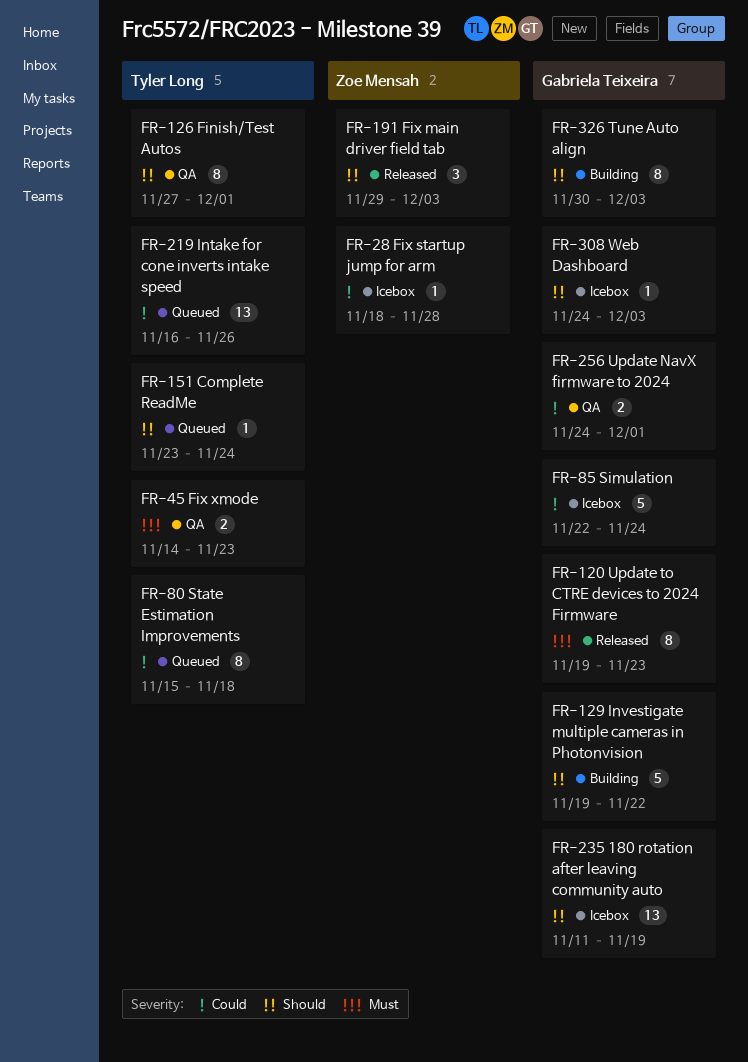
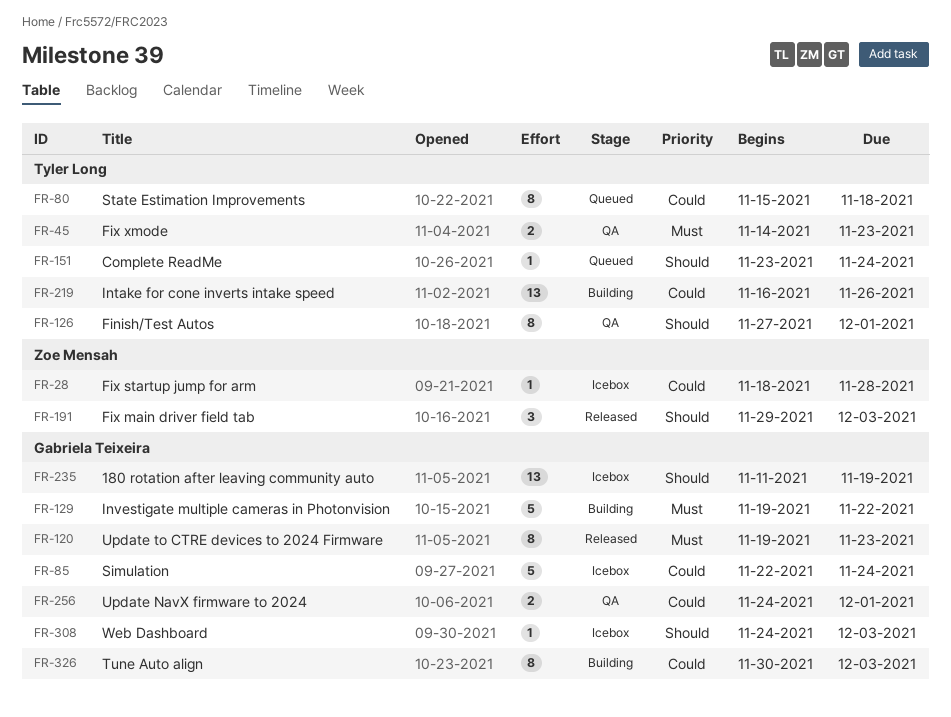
FR-129, priority: Should -> Must
FR-219, status: Queued -> Building
FR-326, priority: Should -> Could

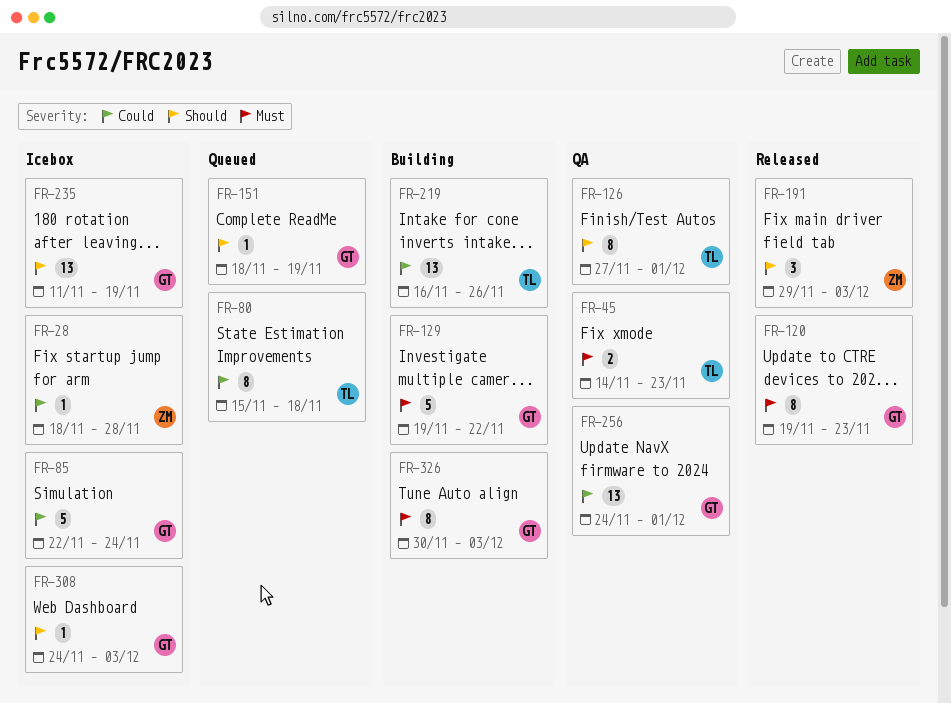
FR-151, owner: Tyler Long -> Gabriela Teixeira
FR-151, start: Nov 23 -> Nov 18
FR-151, due: Nov 24 -> Nov 19
FR-256, estimate: 2 -> 13
FR-326, priority: Could -> Must

